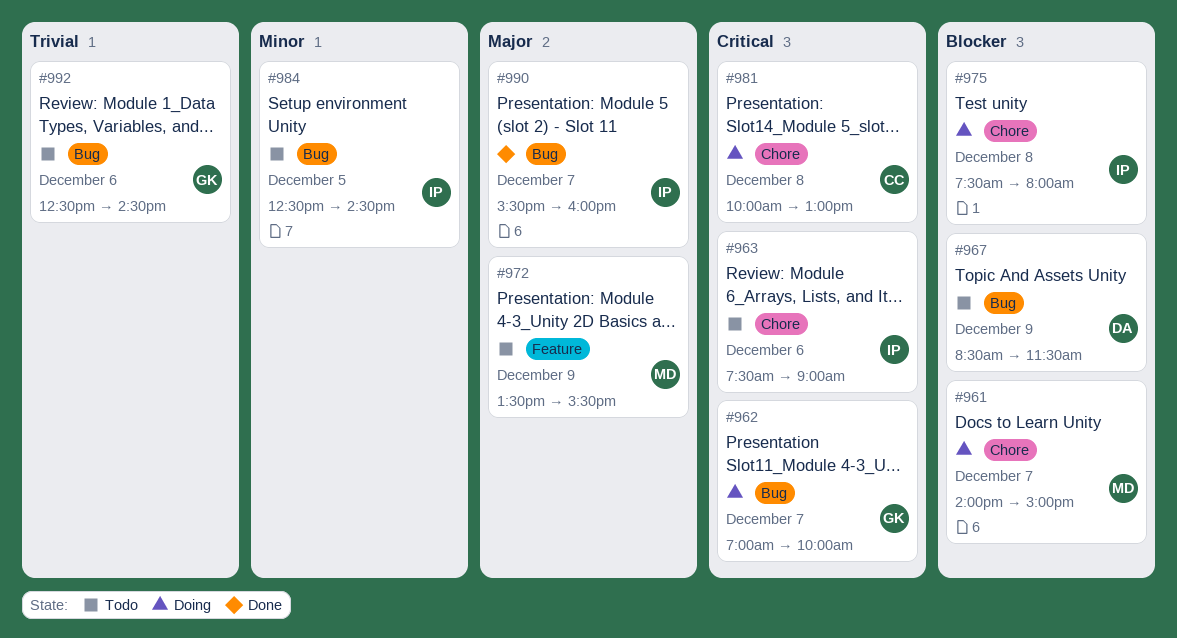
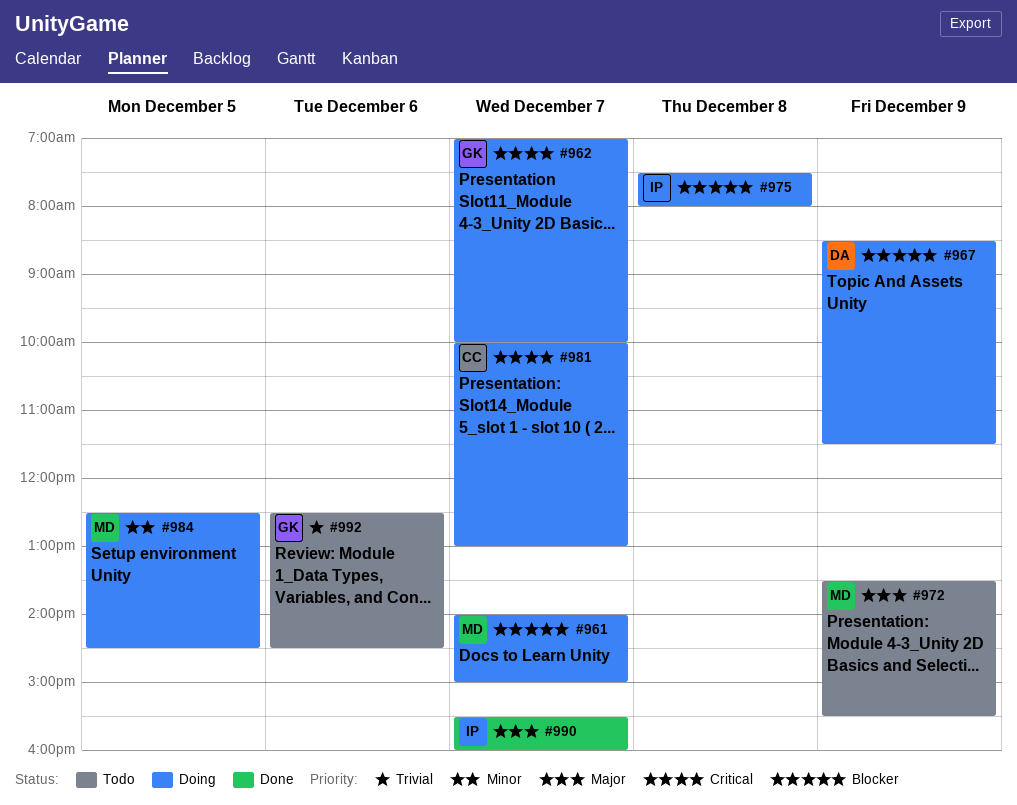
#963: present -> none
#967, status: Todo -> Doing
#981, day: Dec 8 -> Dec 7
#984, status: Todo -> Doing
#984, owner: IP -> MD

